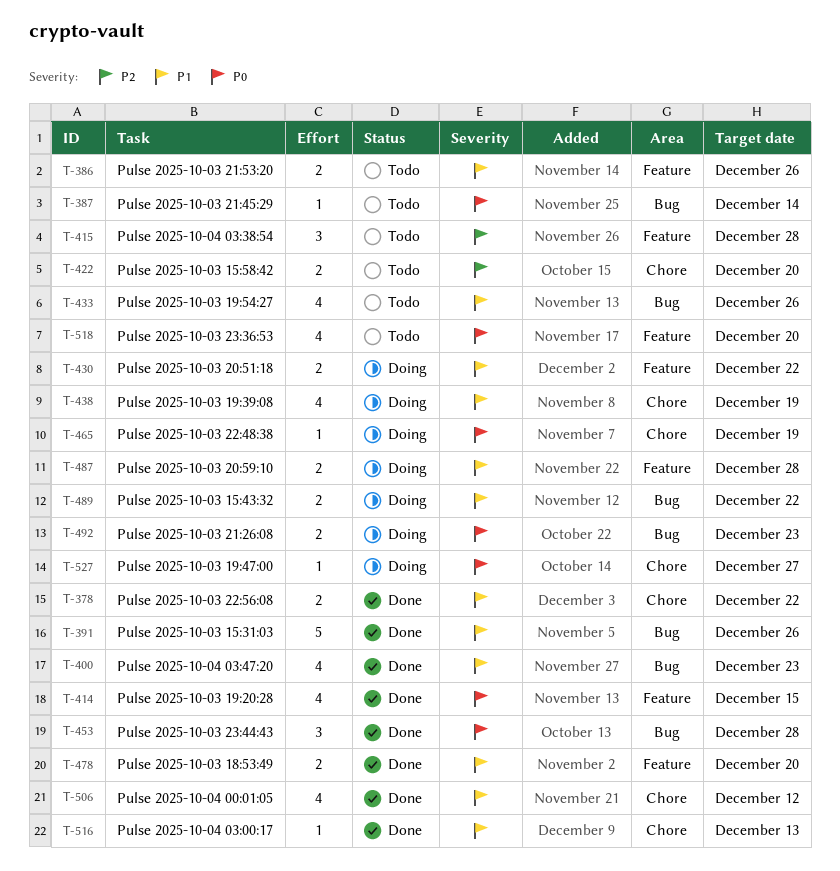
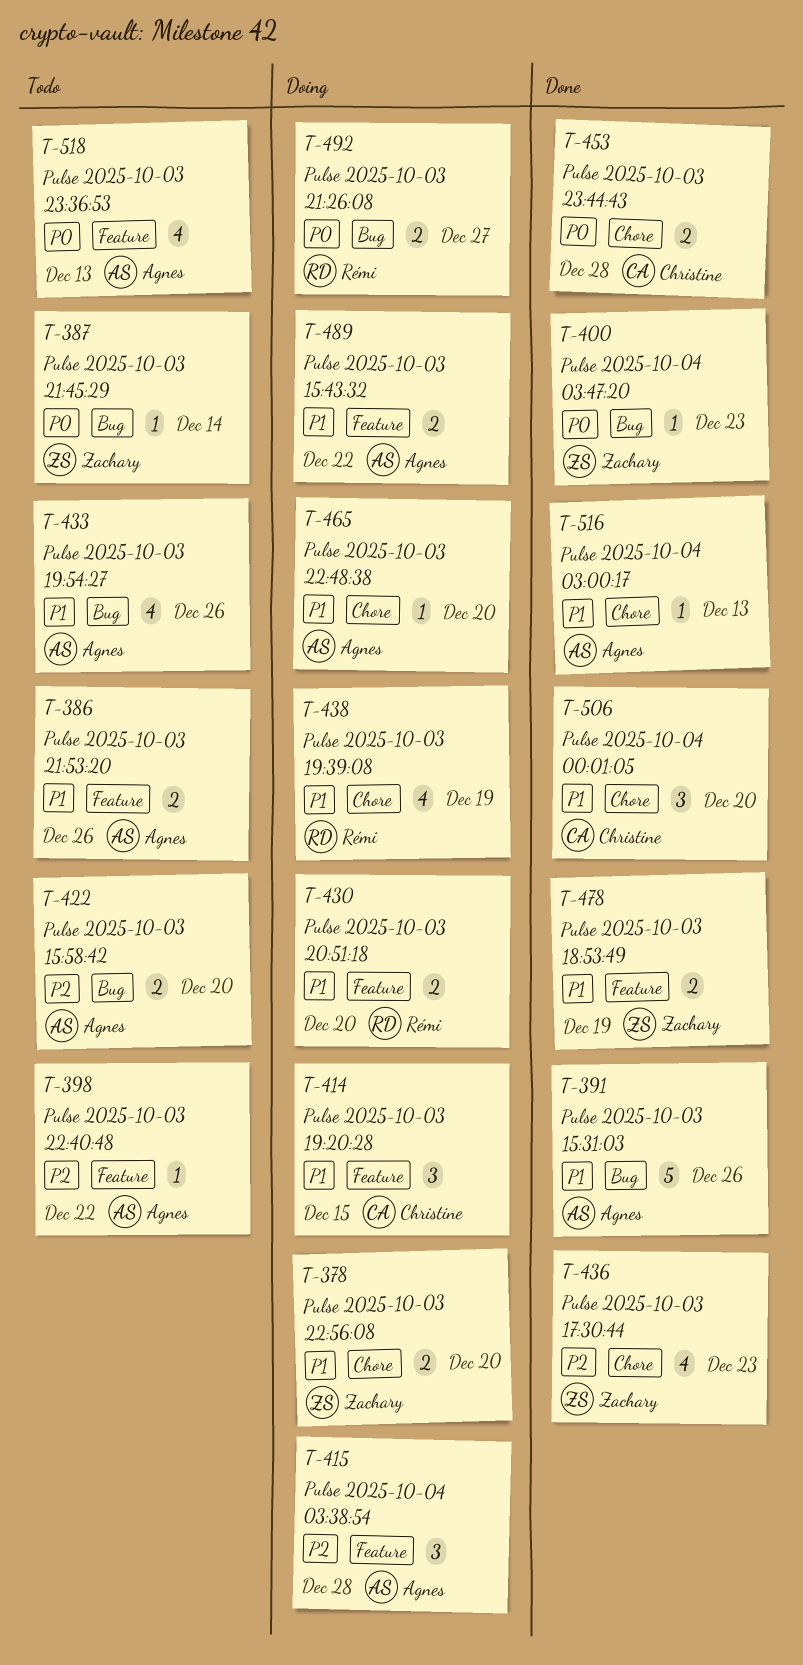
T-378, status: Done -> Doing
T-378, due: Dec 22 -> Dec 20
T-398: none -> present
T-400, priority: P1 -> P0
T-400, estimate: 4 -> 1
T-414, status: Done -> Doing
T-414, priority: P0 -> P1
T-414, estimate: 4 -> 3
T-415, status: Todo -> Doing
T-422, label: Chore -> Bug
T-430, due: Dec 22 -> Dec 20
T-436: none -> present
T-453, label: Bug -> Chore
T-453, estimate: 3 -> 2
T-465, priority: P0 -> P1
T-465, due: Dec 19 -> Dec 20
T-478, due: Dec 20 -> Dec 19
T-487: present -> none
T-489, label: Bug -> Feature
T-492, due: Dec 23 -> Dec 27
T-506, estimate: 4 -> 3
T-506, due: Dec 12 -> Dec 20
T-518, due: Dec 20 -> Dec 13
T-527: present -> none

